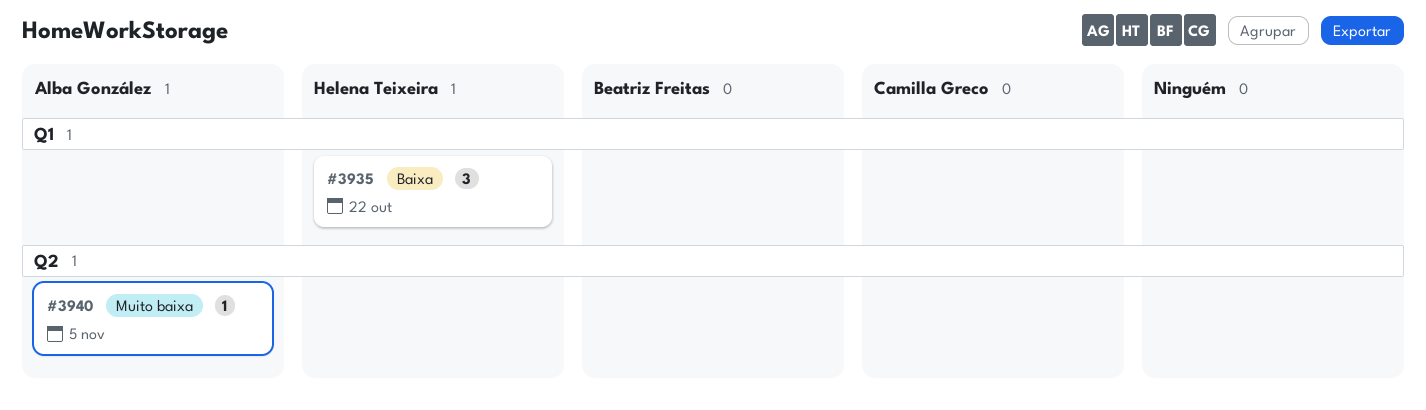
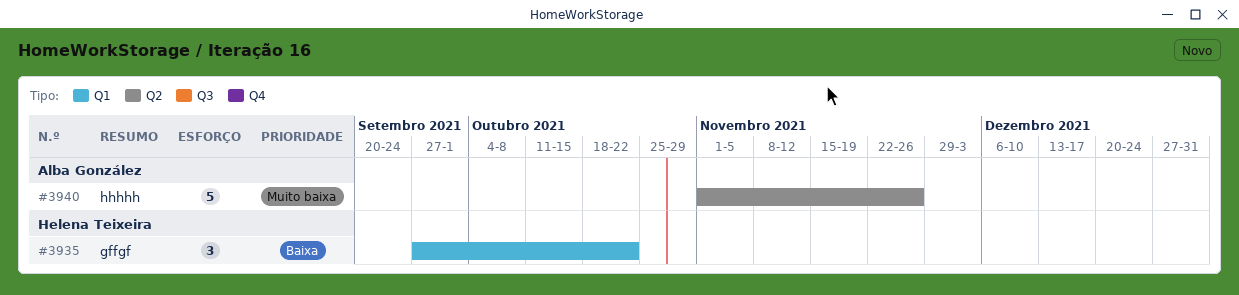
#3940, estimate: 1 -> 5
#3940, due: Nov 5 -> Nov 26

